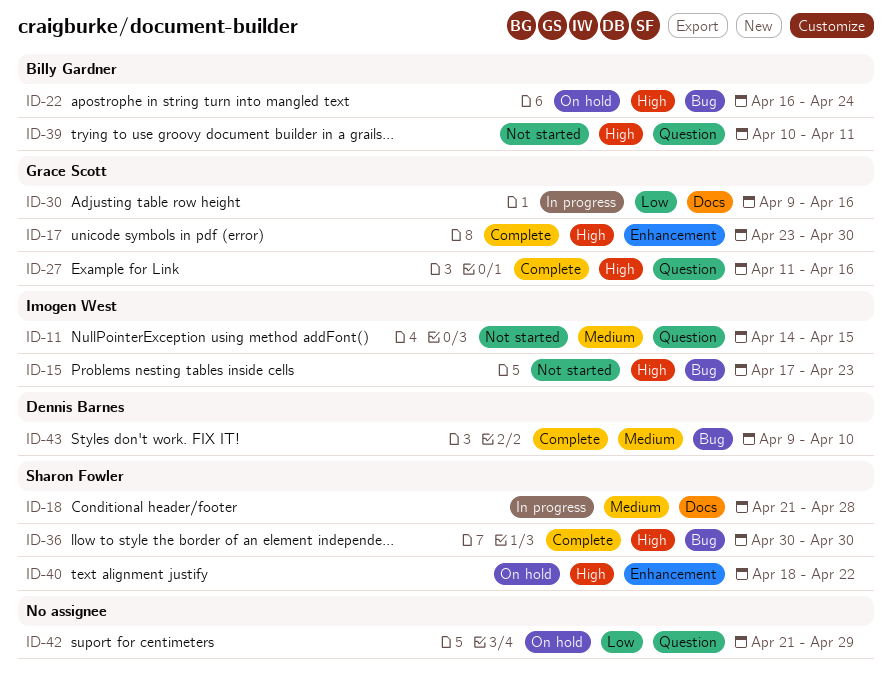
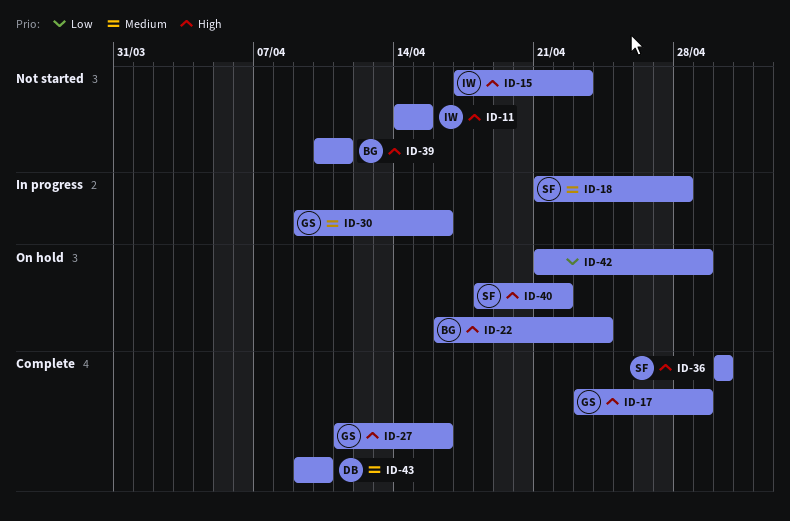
ID-11, priority: Medium -> High
ID-17, due: Apr 30 -> Apr 29
ID-30, priority: Low -> Medium

